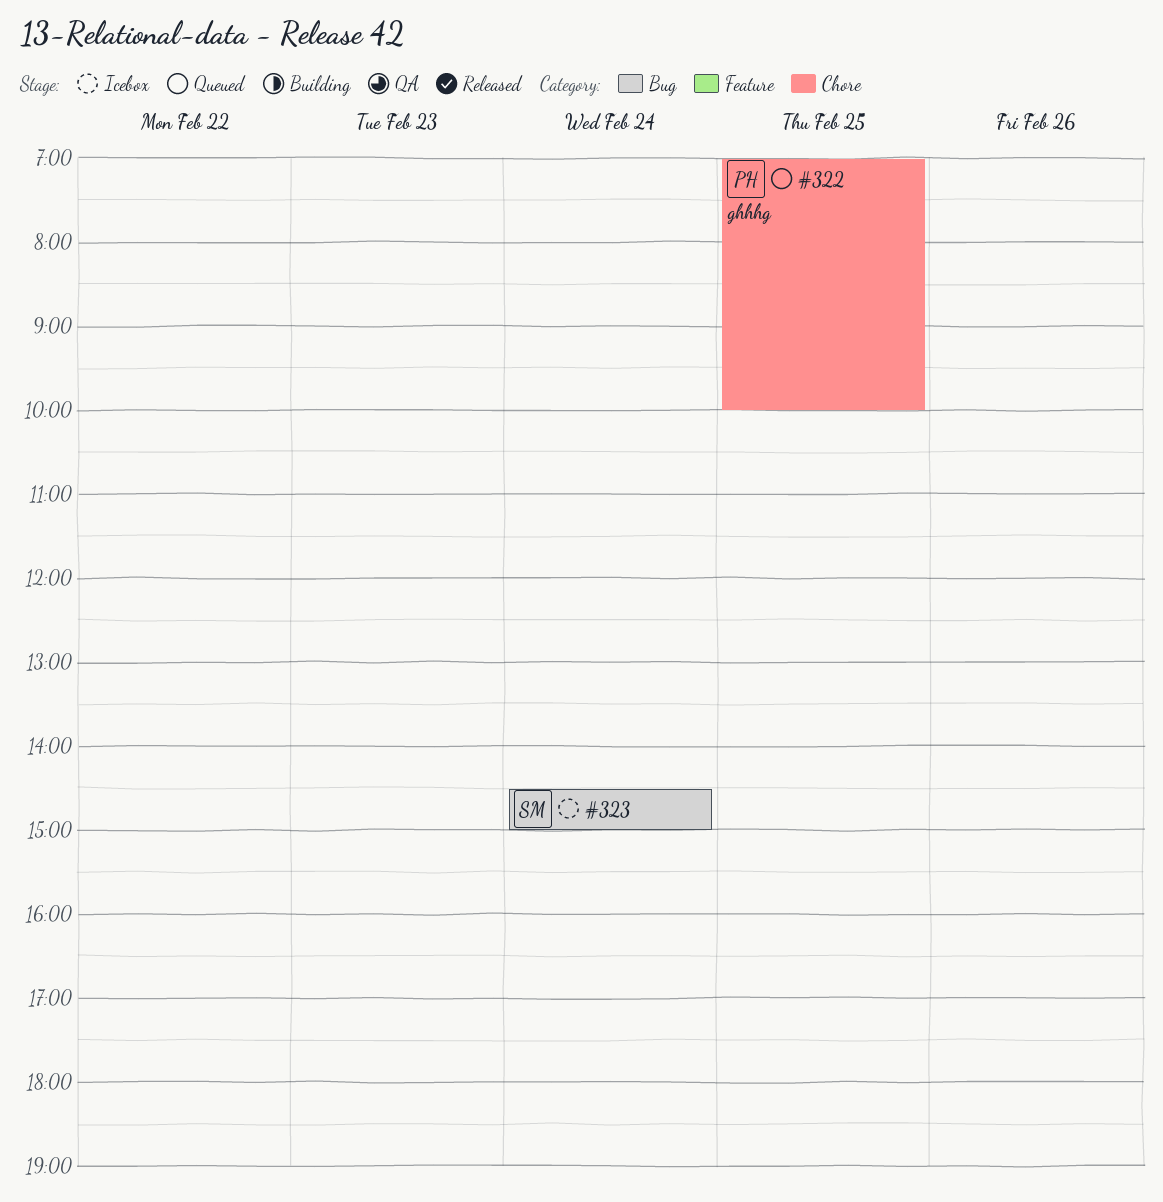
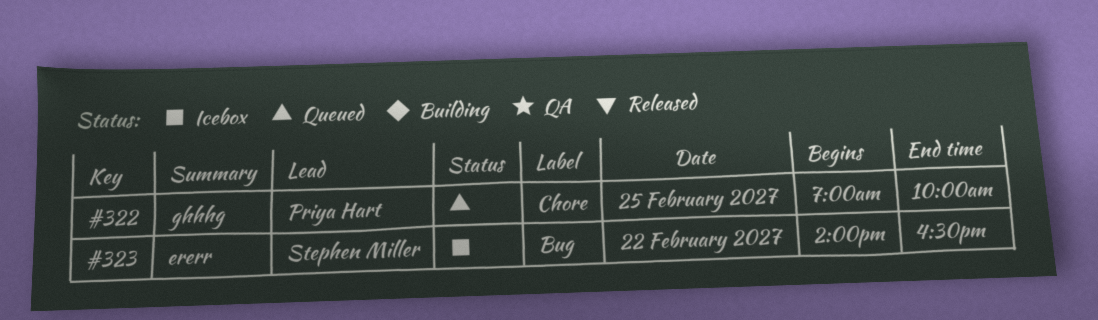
#323, day: Feb 24 -> Feb 22
#323, begins: 14:30 -> 14:00
#323, ends: 15:00 -> 16:30

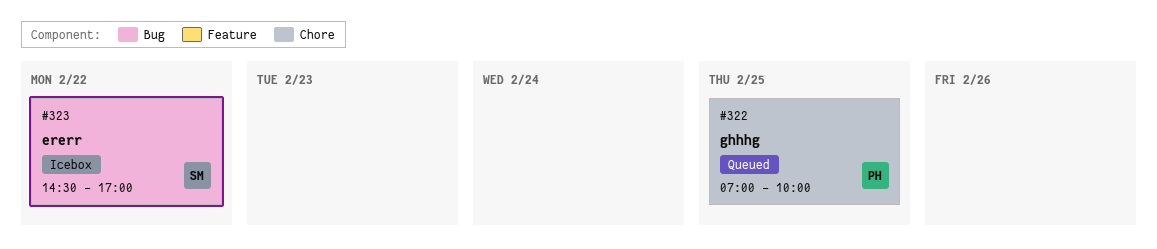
#323, begins: 14:00 -> 14:30
#323, ends: 16:30 -> 17:00

